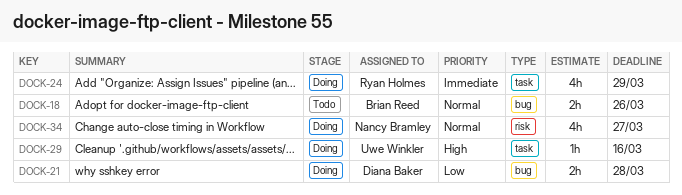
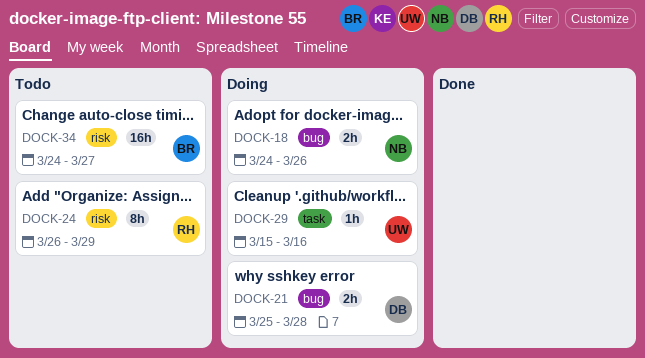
DOCK-18, status: Todo -> Doing
DOCK-18, owner: Brian Reed -> Nancy Bramley
DOCK-24, status: Doing -> Todo
DOCK-24, label: task -> risk
DOCK-24, estimate: 4h -> 8h
DOCK-34, status: Doing -> Todo
DOCK-34, owner: Nancy Bramley -> Brian Reed
DOCK-34, estimate: 4h -> 16h

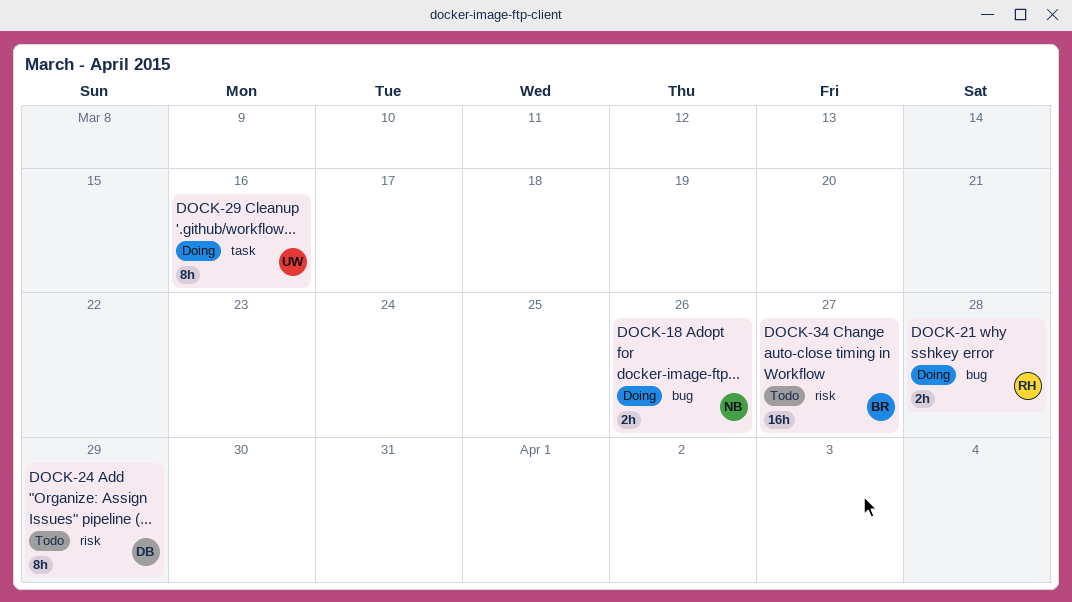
DOCK-21, owner: DB -> RH
DOCK-24, owner: RH -> DB
DOCK-29, estimate: 1h -> 8h

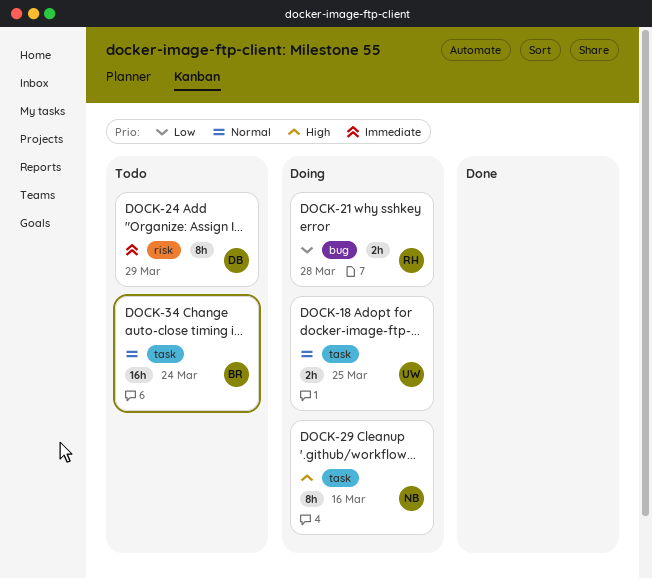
DOCK-18, owner: NB -> UW
DOCK-18, label: bug -> task
DOCK-18, due: Mar 26 -> Mar 25
DOCK-29, owner: UW -> NB
DOCK-34, label: risk -> task
DOCK-34, due: Mar 27 -> Mar 24

